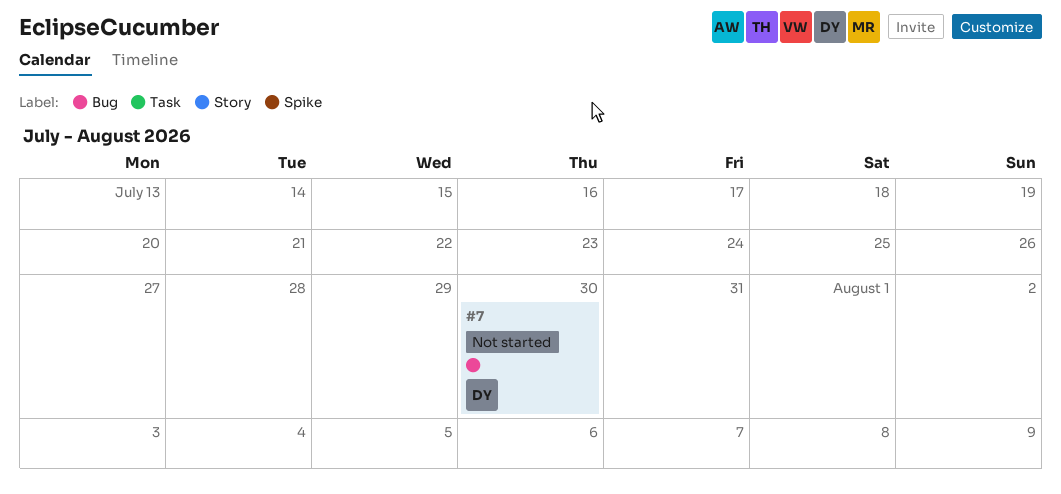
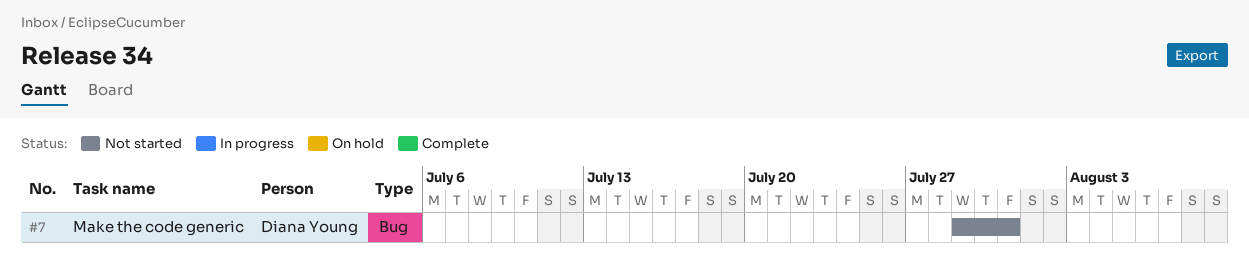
#7, due: Jul 30 -> Jul 31

